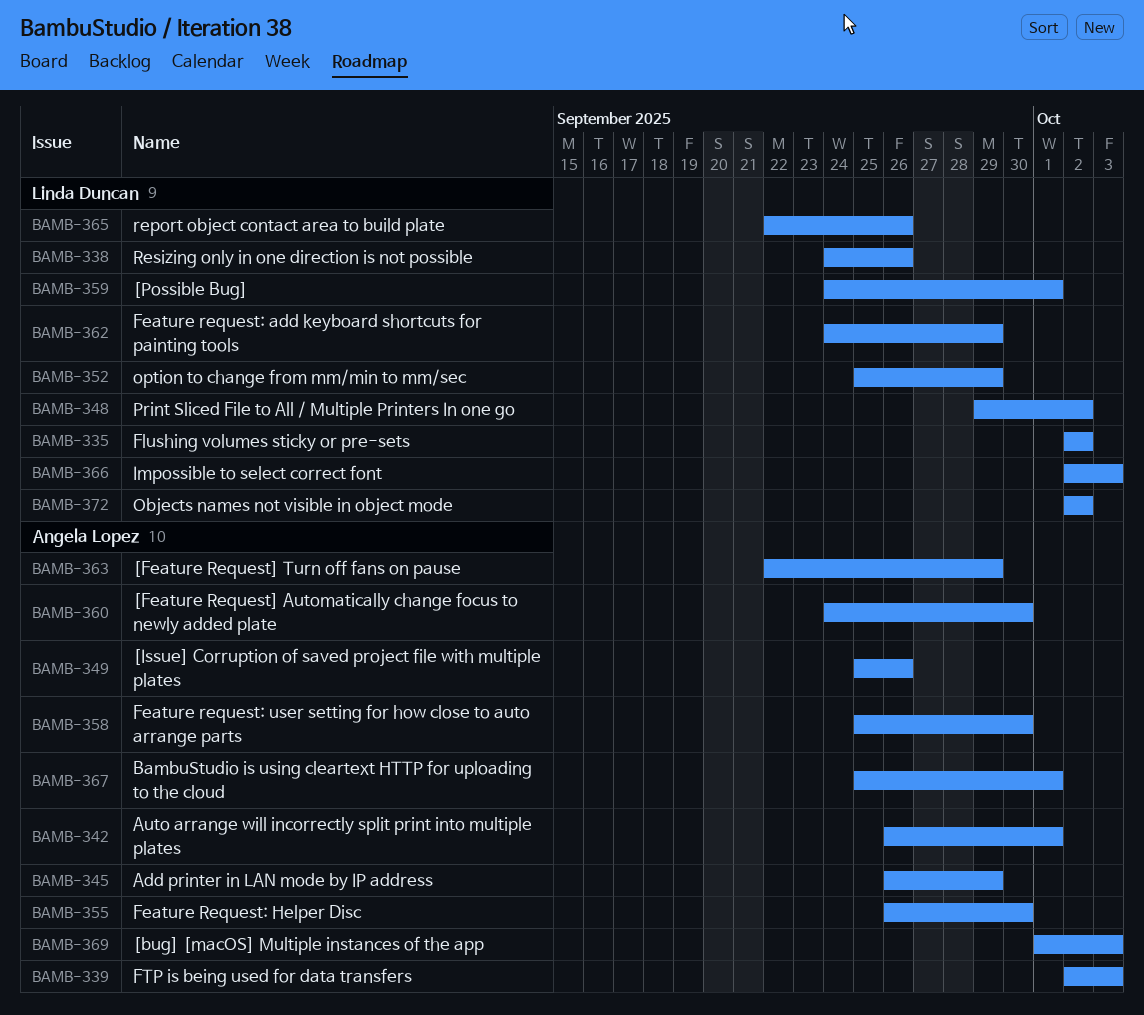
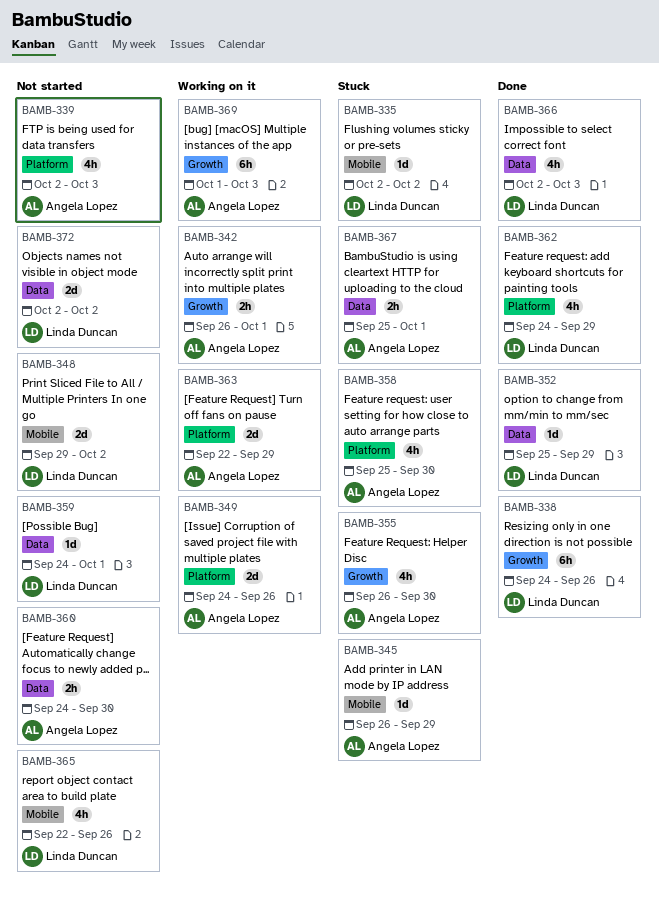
BAMB-349, start: Sep 25 -> Sep 24

